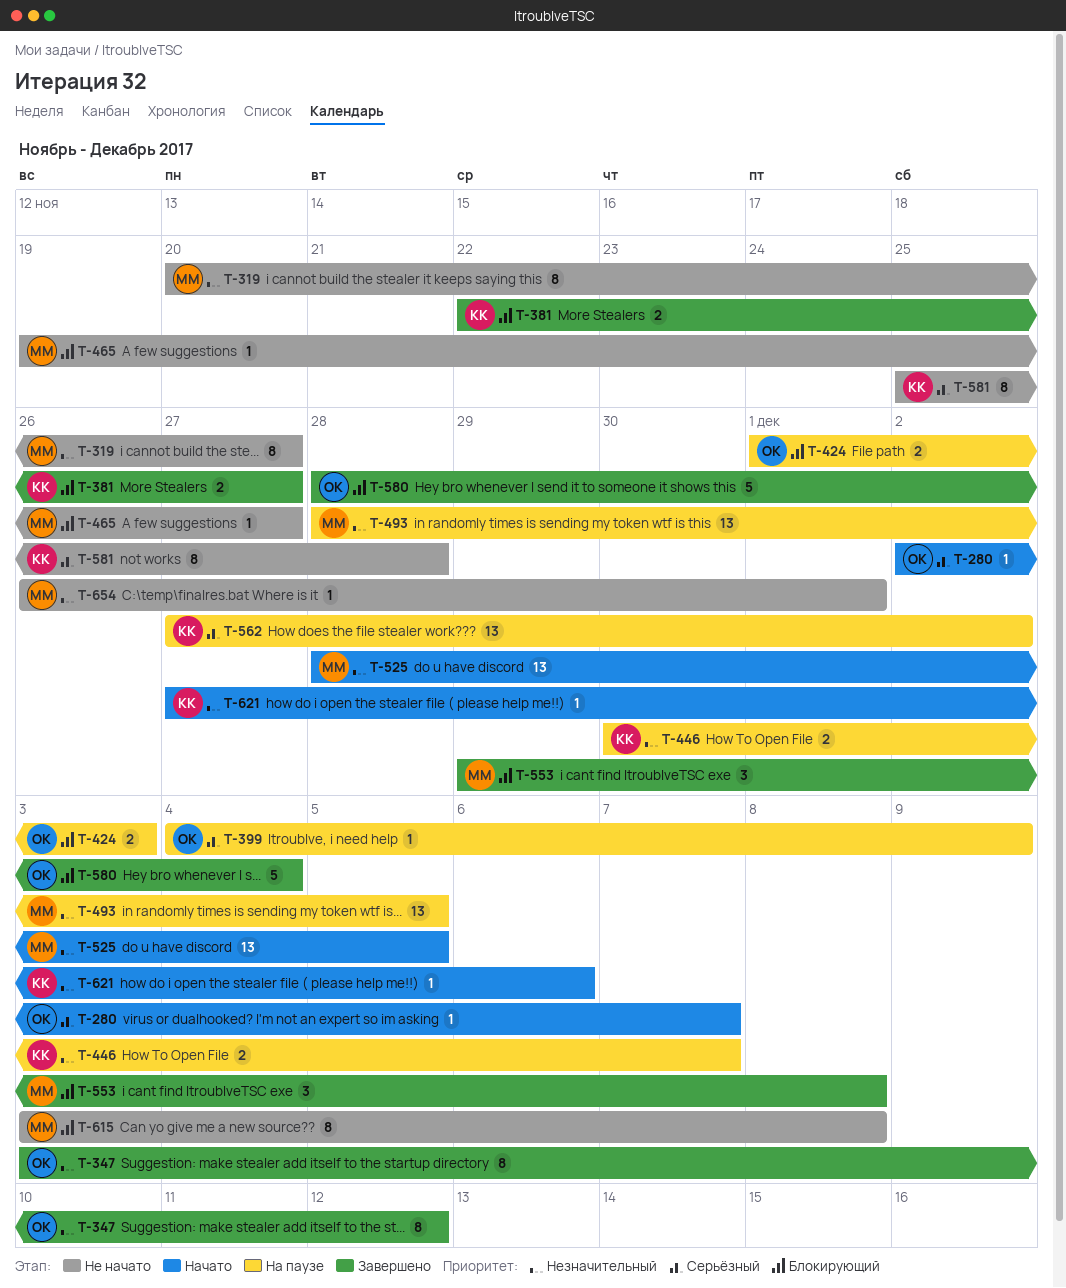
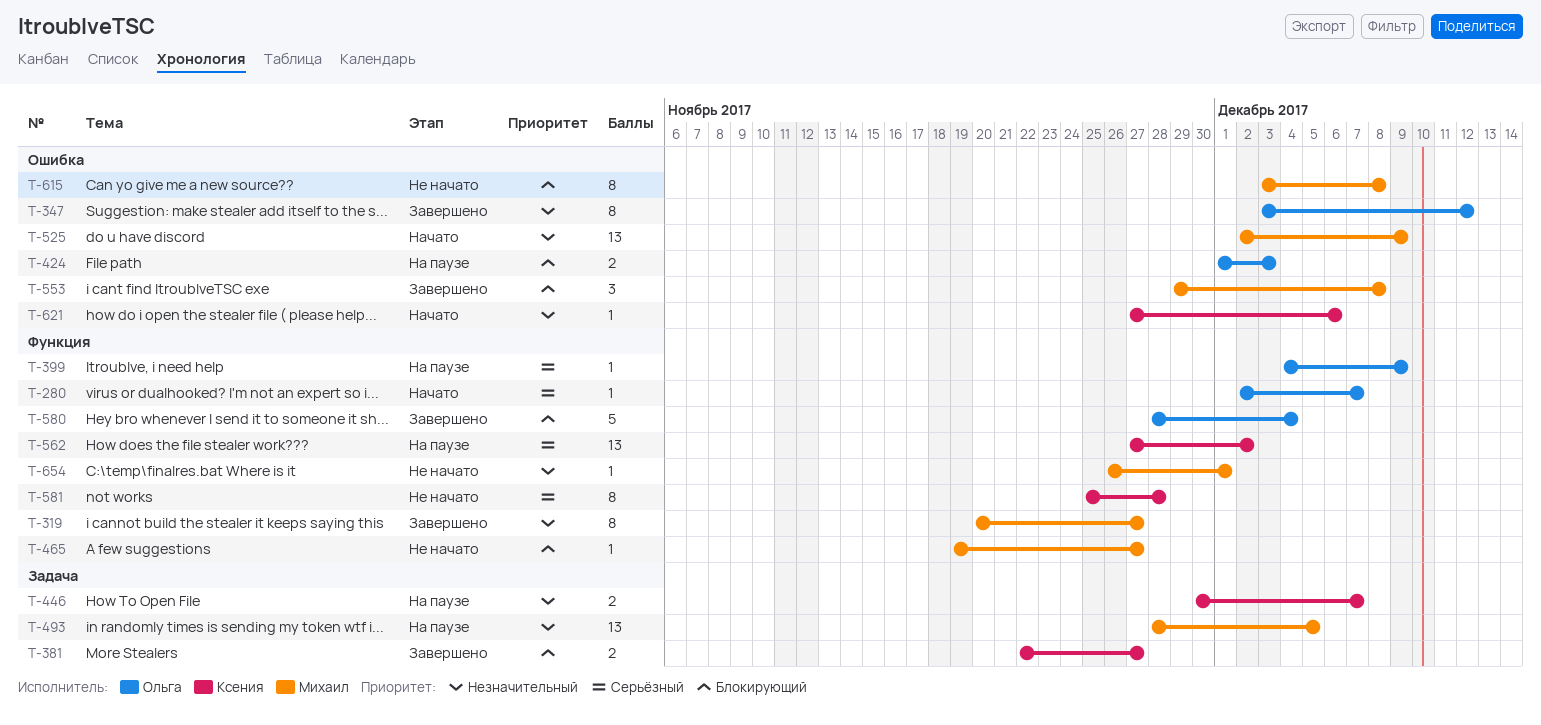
T-319, status: Не начато -> Завершено
T-525, start: Nov 28 -> Dec 2
T-525, due: Dec 5 -> Dec 9

